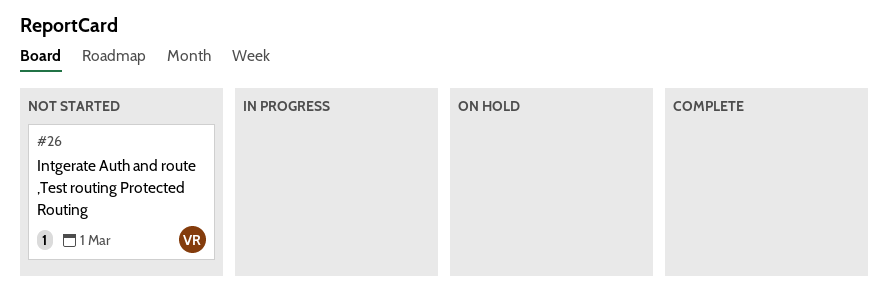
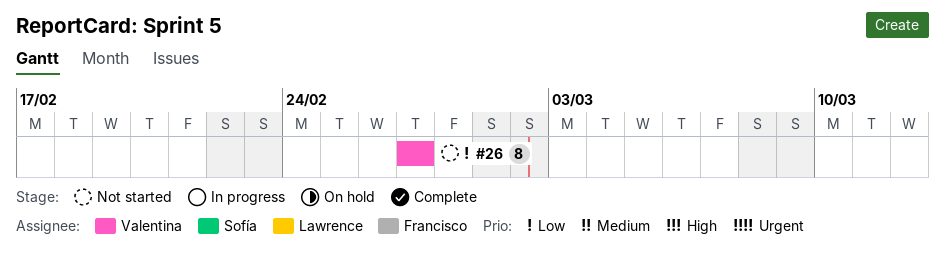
#26, estimate: 1 -> 8
#26, due: Mar 1 -> Feb 27

